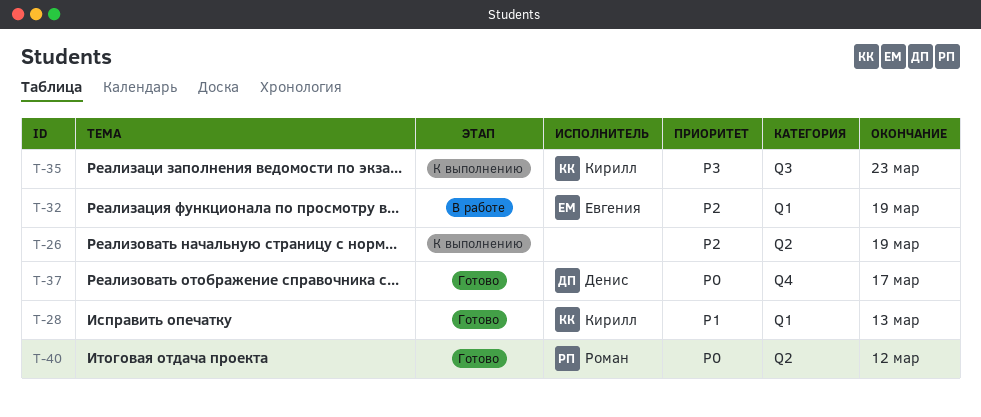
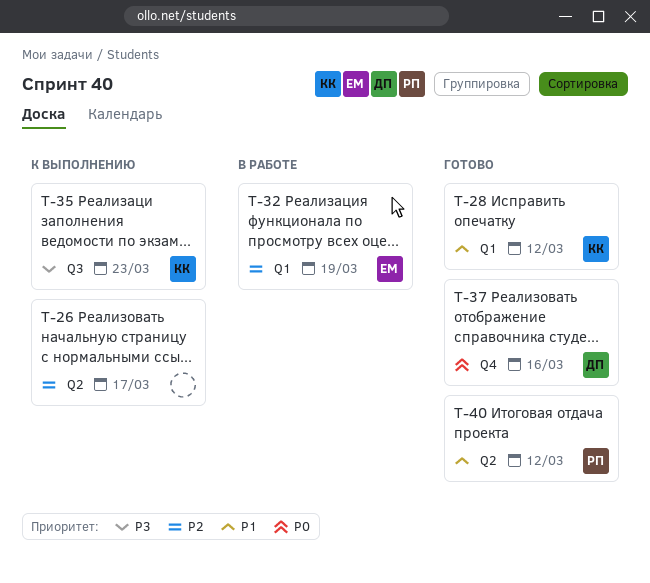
T-26, due: Mar 19 -> Mar 17
T-28, due: Mar 13 -> Mar 12
T-37, due: Mar 17 -> Mar 16
T-40, priority: P0 -> P1

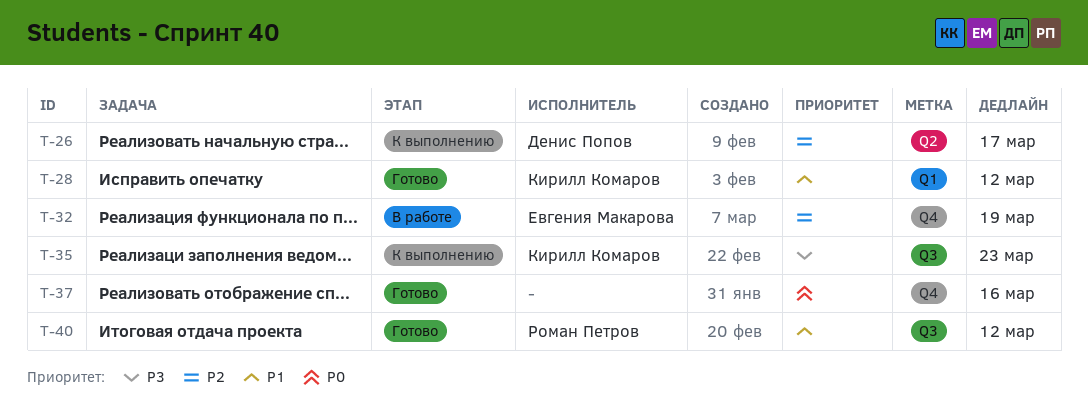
T-26, owner: none -> Денис Попов
T-32, label: Q1 -> Q4
T-37, owner: Денис Попов -> none
T-40, label: Q2 -> Q3

